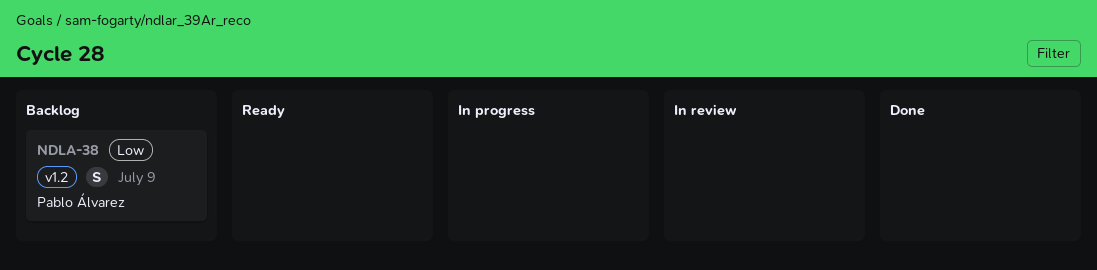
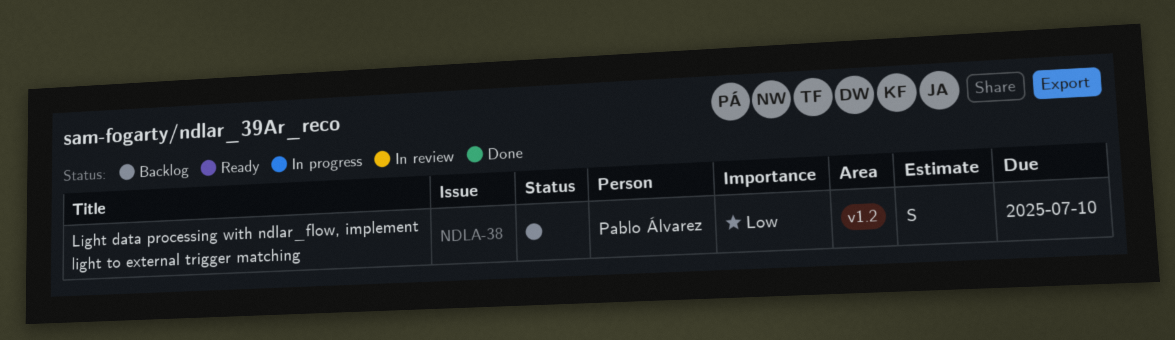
NDLA-38, due: Jul 9 -> Jul 10

